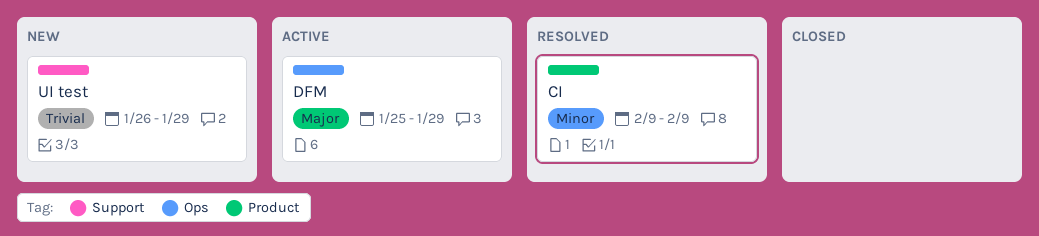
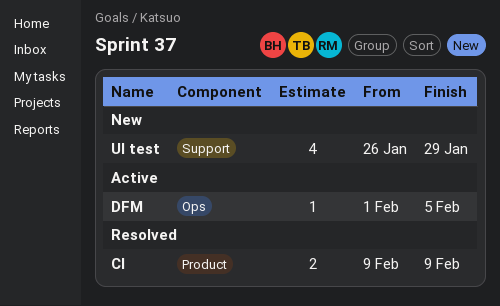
DFM, start: Jan 25 -> Feb 1
DFM, due: Jan 29 -> Feb 5

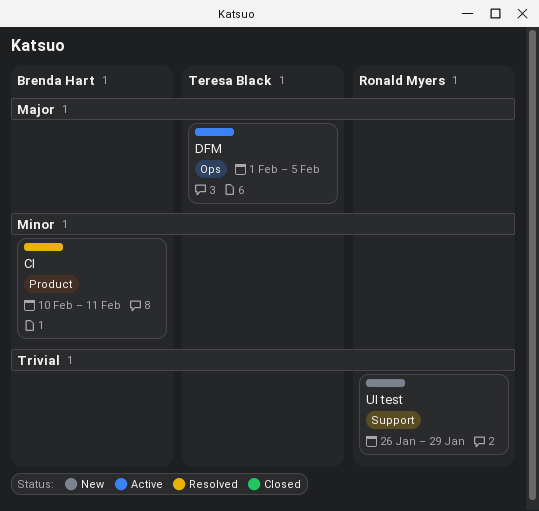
CI, start: Feb 9 -> Feb 10
CI, due: Feb 9 -> Feb 11

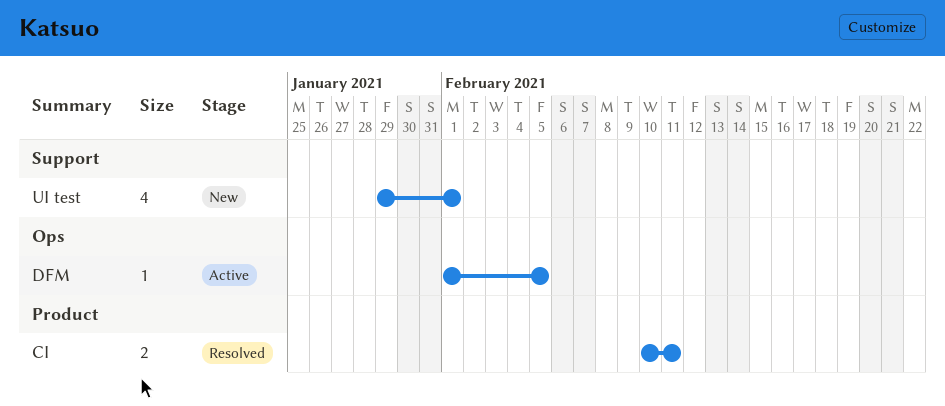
UI test, start: Jan 26 -> Jan 29
UI test, due: Jan 29 -> Feb 1

